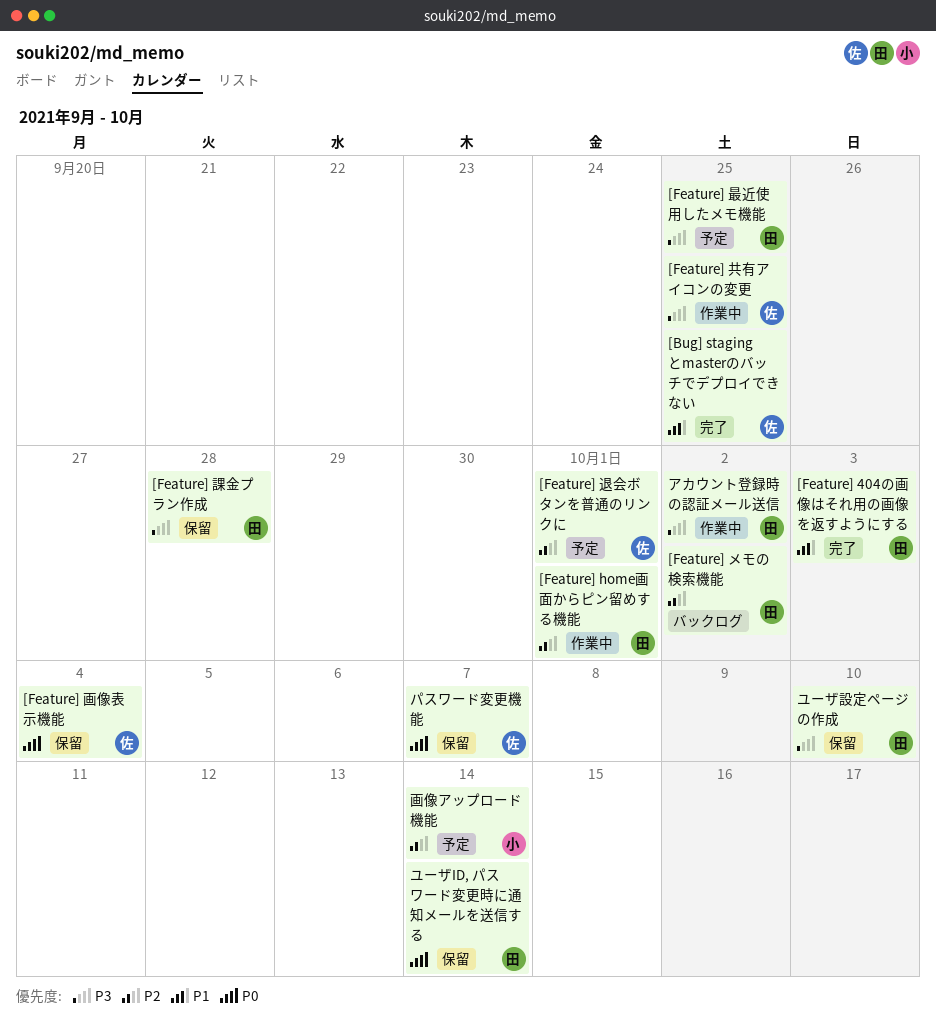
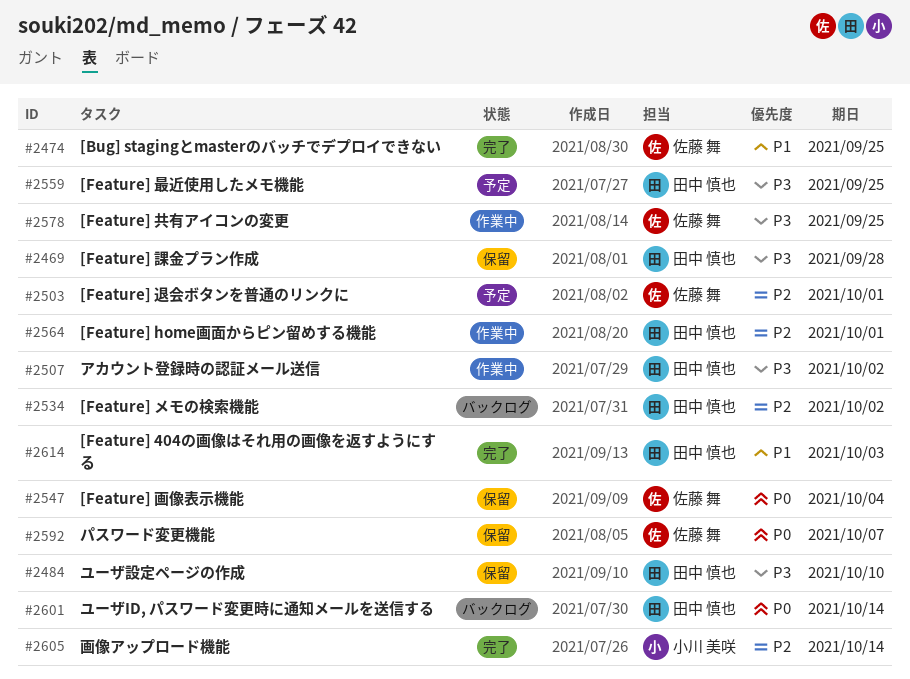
ユーザID, パスワード変更時に通知メールを送信する, status: 保留 -> バックログ
画像アップロード機能, status: 予定 -> 完了

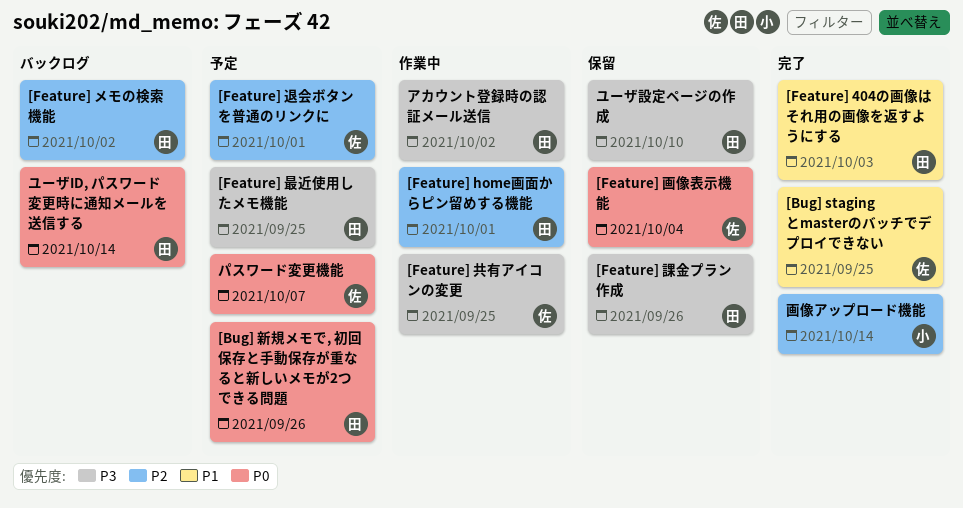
[Bug] 新規メモで, 初回保存と手動保存が重なると新しいメモが2つできる問題: none -> present
[Feature] 課金プラン作成, due: Sep 28 -> Sep 26
パスワード変更機能, status: 保留 -> 予定

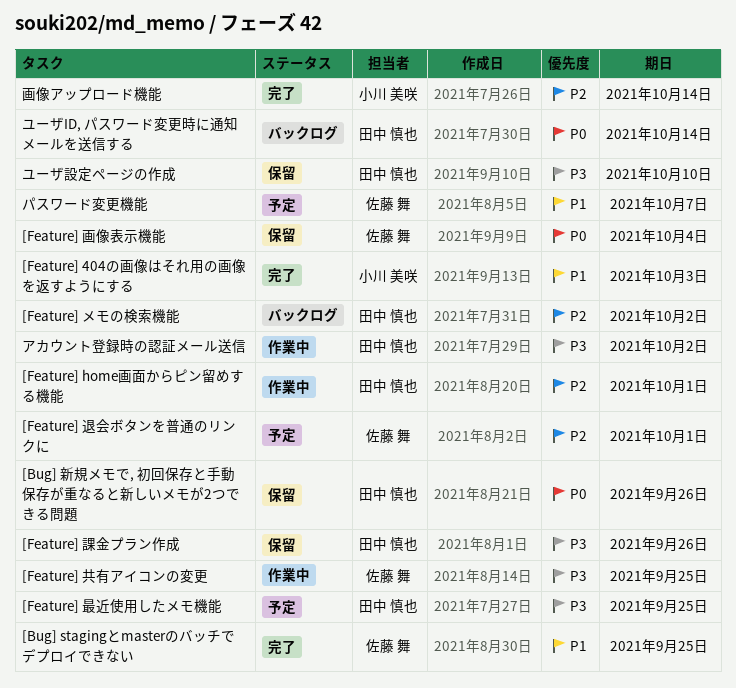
[Bug] 新規メモで, 初回保存と手動保存が重なると新しいメモが2つできる問題, status: 予定 -> 保留
[Feature] 404の画像はそれ用の画像を返すようにする, owner: 田中 慎也 -> 小川 美咲
パスワード変更機能, priority: P0 -> P1

